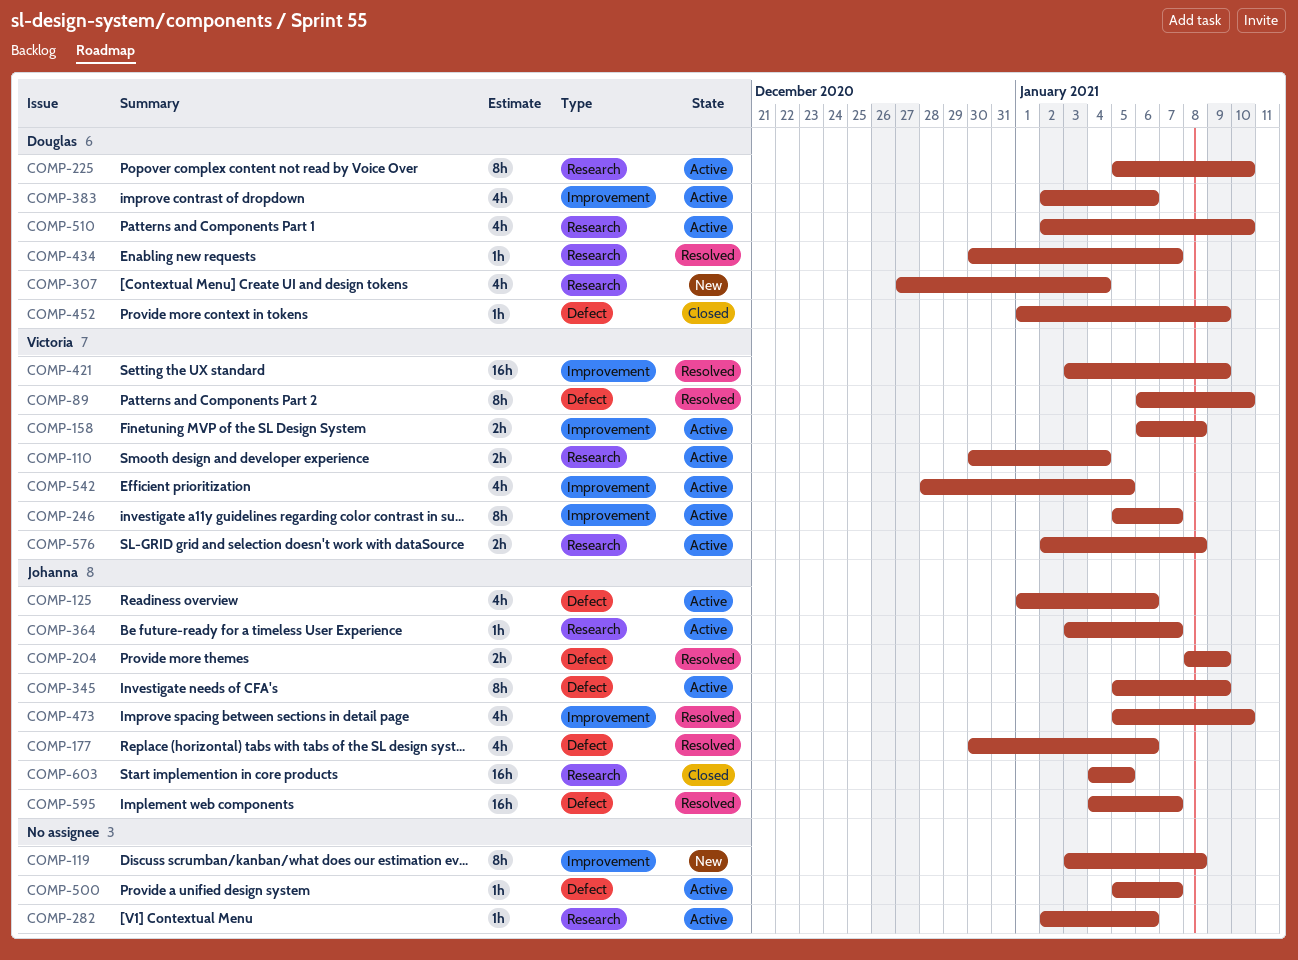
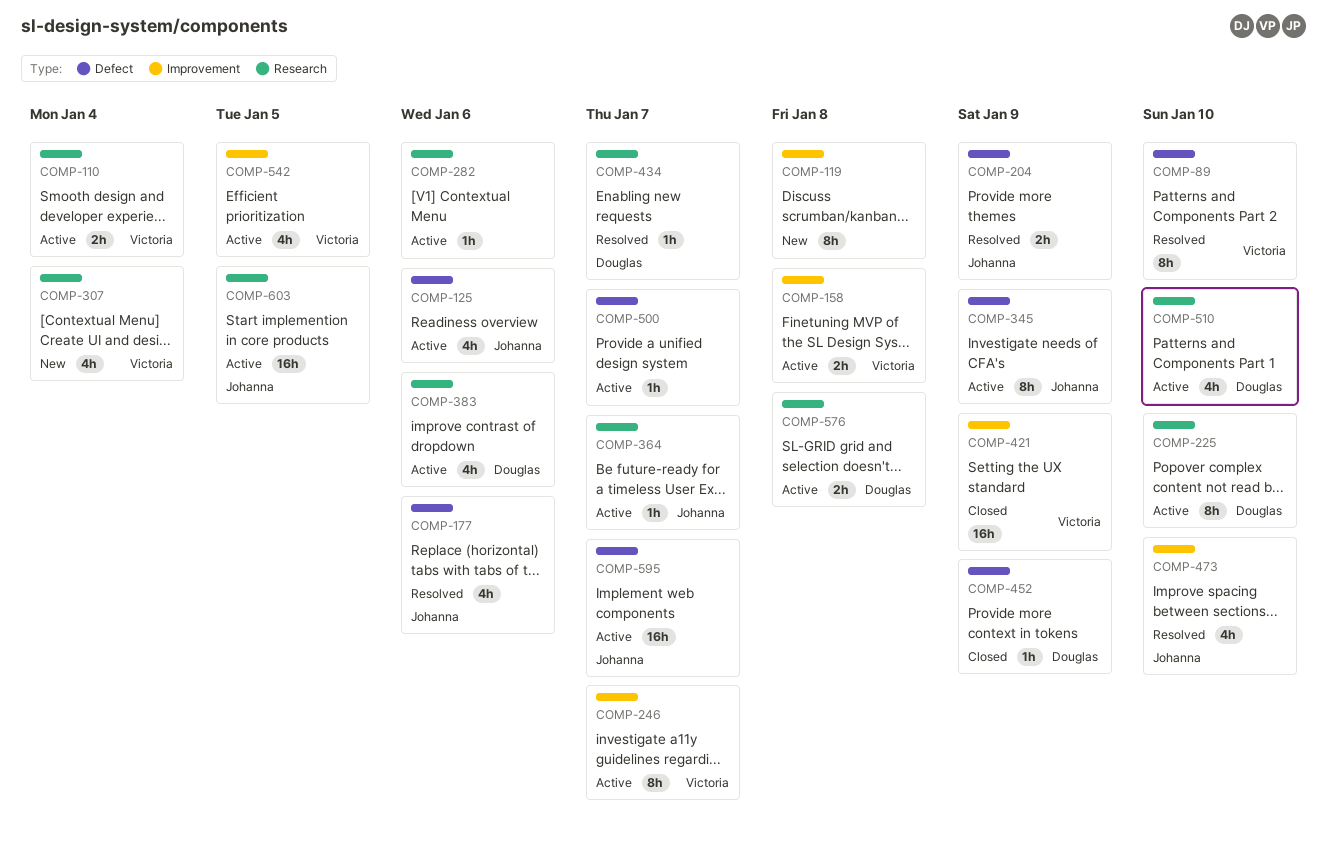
COMP-307, owner: Douglas -> Victoria
COMP-383, label: Improvement -> Research
COMP-421, status: Resolved -> Closed
COMP-576, owner: Victoria -> Douglas
COMP-595, status: Resolved -> Active
COMP-603, status: Closed -> Active

